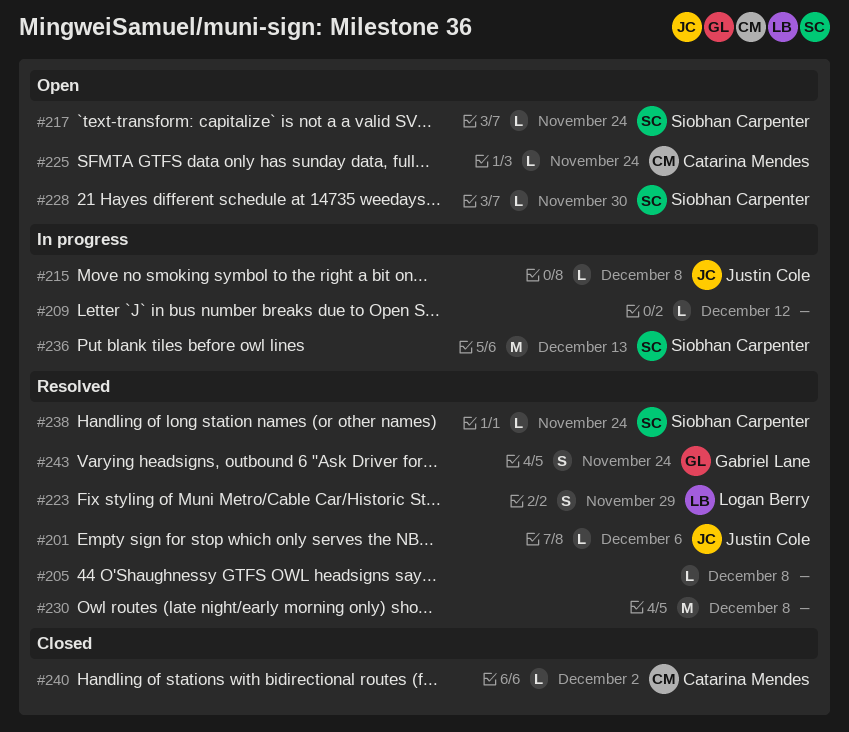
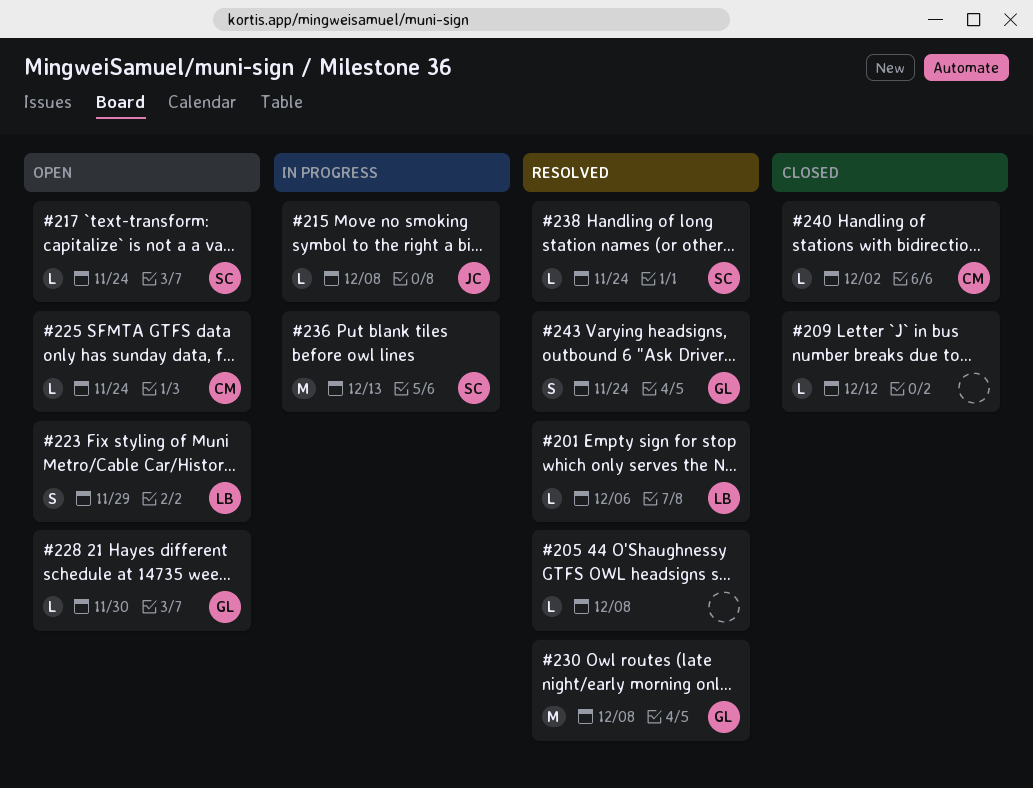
#201, owner: Justin Cole -> Logan Berry
#209, status: In progress -> Closed
#223, status: Resolved -> Open
#228, owner: Siobhan Carpenter -> Gabriel Lane
#230, owner: none -> Gabriel Lane

